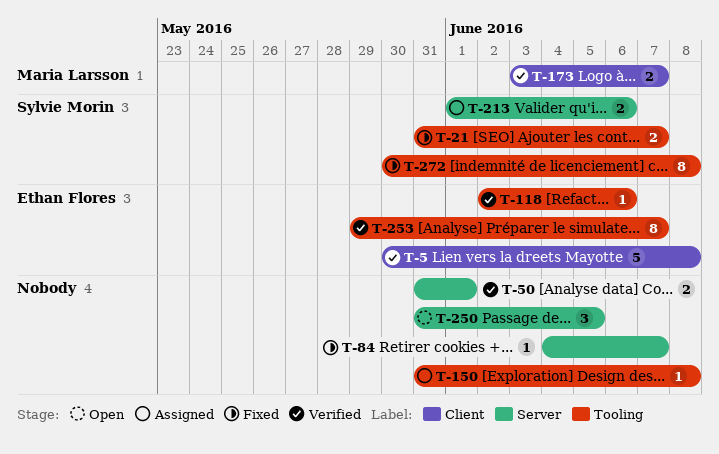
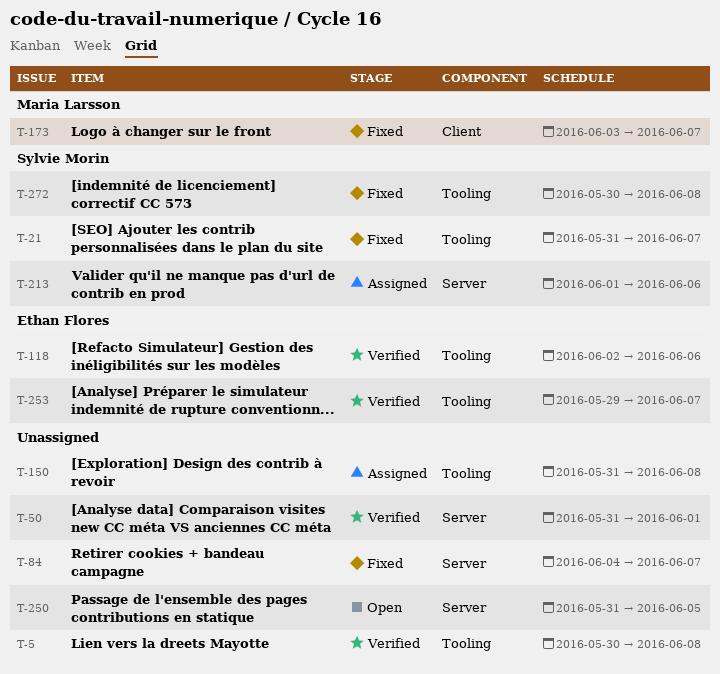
T-5, owner: Ethan Flores -> none
T-5, label: Client -> Tooling
T-173, status: Verified -> Fixed

